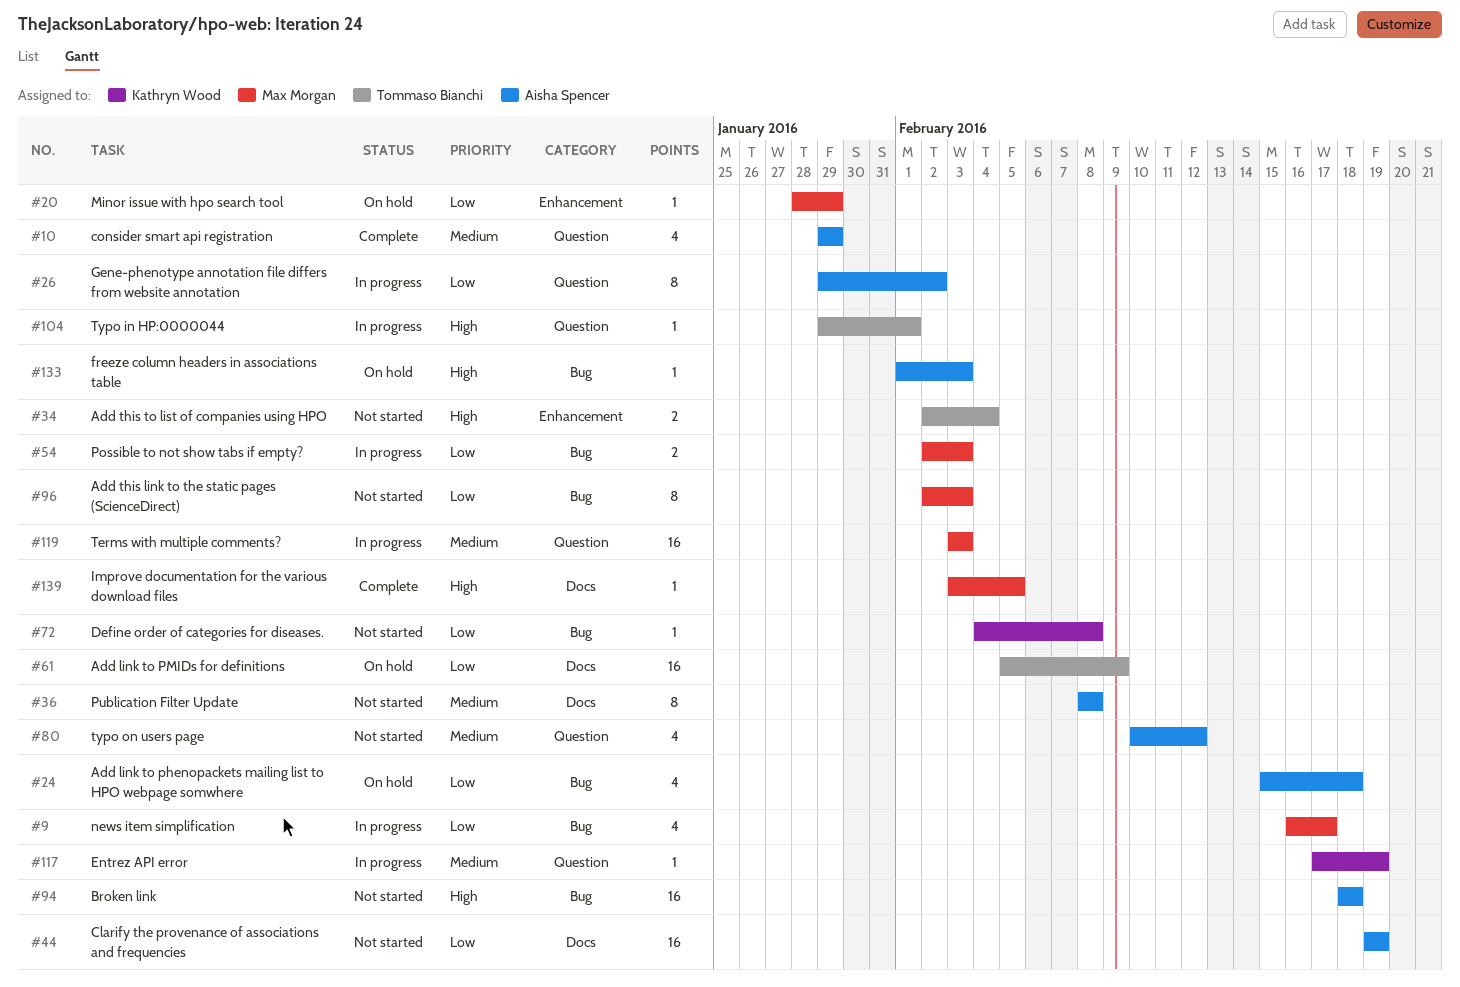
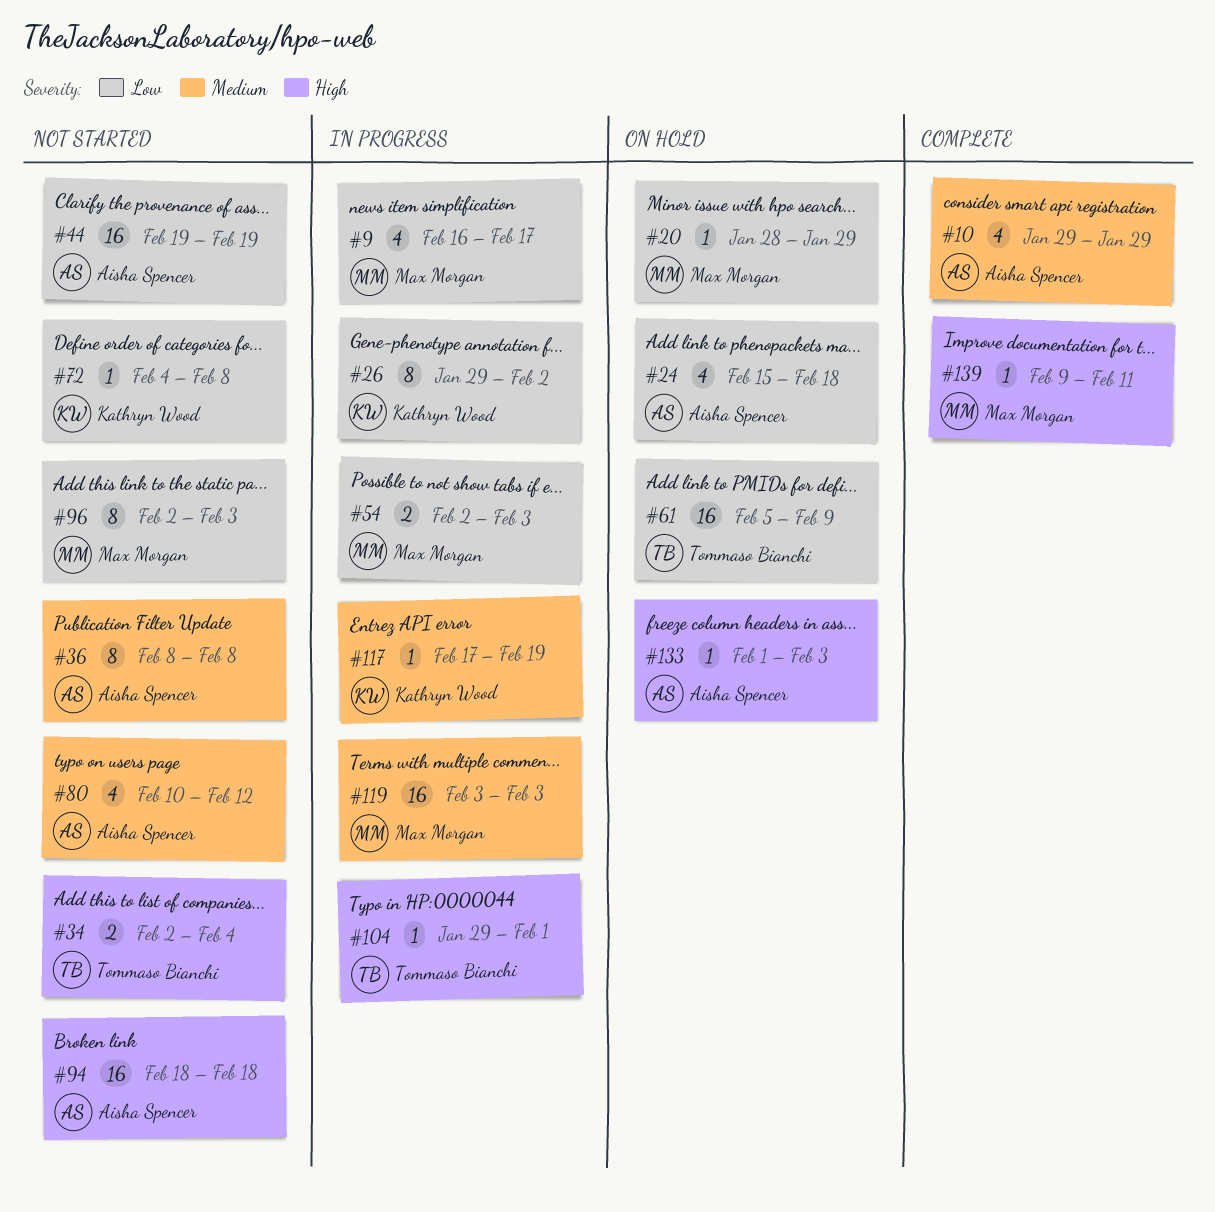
#26, owner: Aisha Spencer -> Kathryn Wood
#139, start: Feb 3 -> Feb 9
#139, due: Feb 5 -> Feb 11

